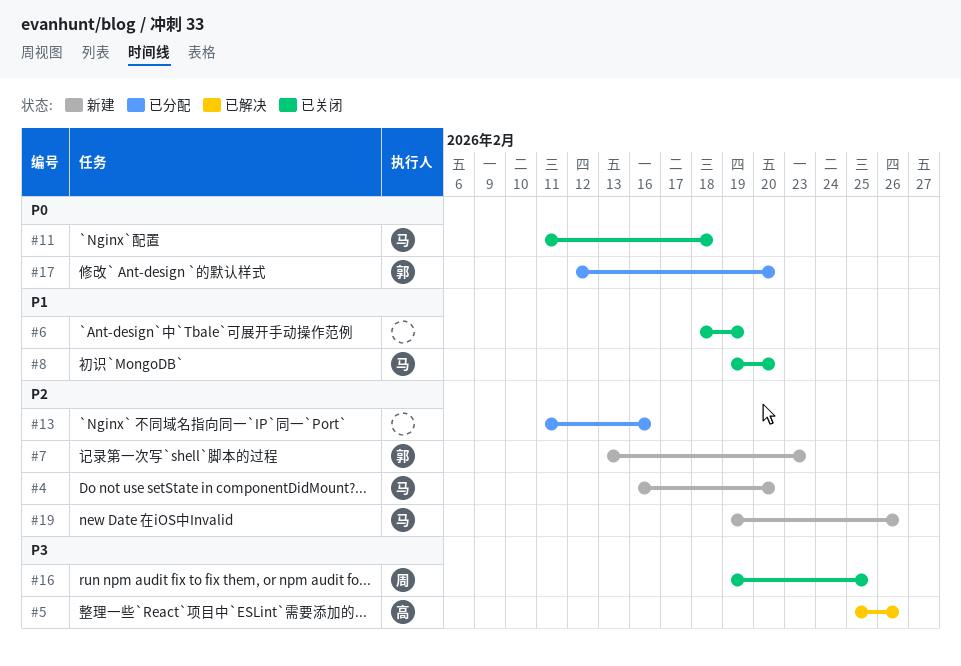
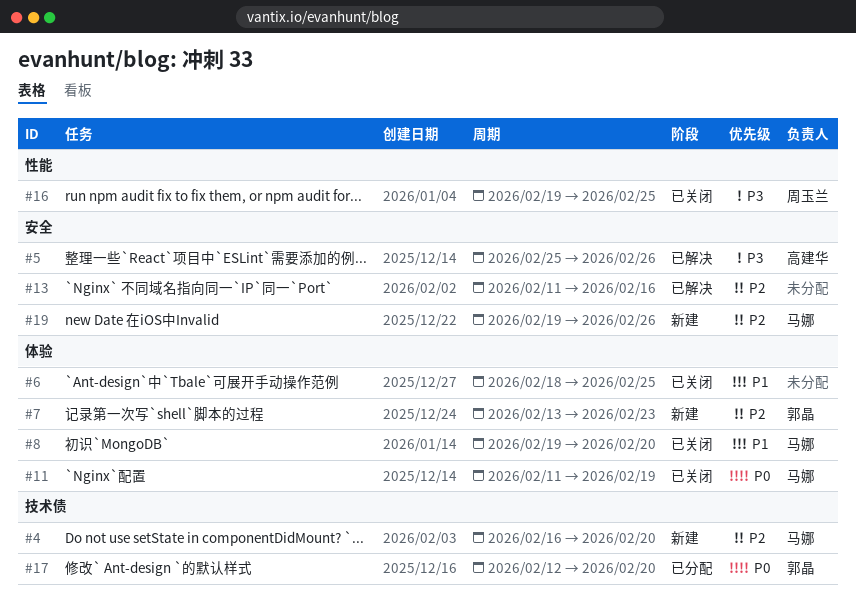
#6, due: Feb 19 -> Feb 25
#11, due: Feb 18 -> Feb 19
#13, status: 已分配 -> 已解决

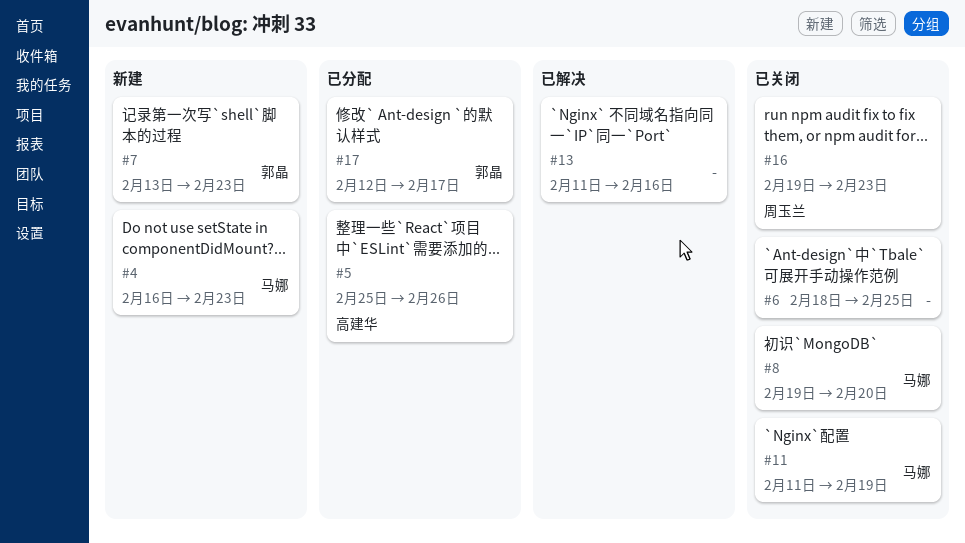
#4, due: Feb 20 -> Feb 23
#5, status: 已解决 -> 已分配
#16, due: Feb 25 -> Feb 23
#17, due: Feb 20 -> Feb 17
#19: present -> none

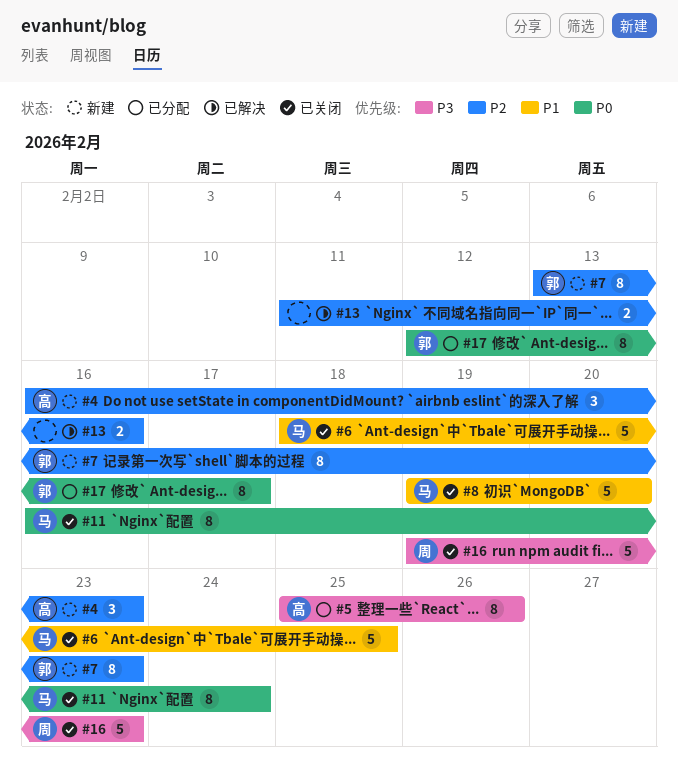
#4, owner: 马娜 -> 高建华
#6, owner: none -> 马娜
#11, start: Feb 11 -> Feb 16
#11, due: Feb 19 -> Feb 24

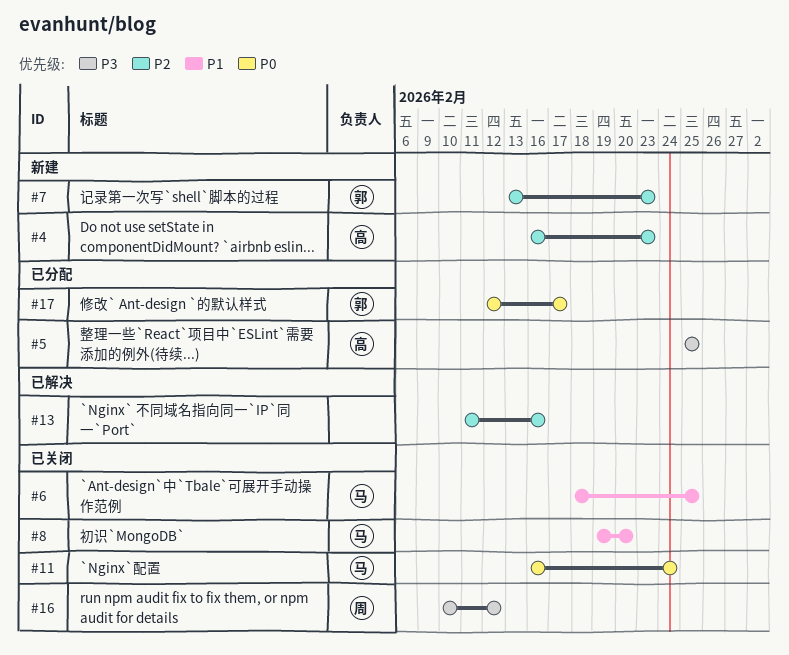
#5, due: Feb 26 -> Feb 25
#16, start: Feb 19 -> Feb 10
#16, due: Feb 23 -> Feb 12

